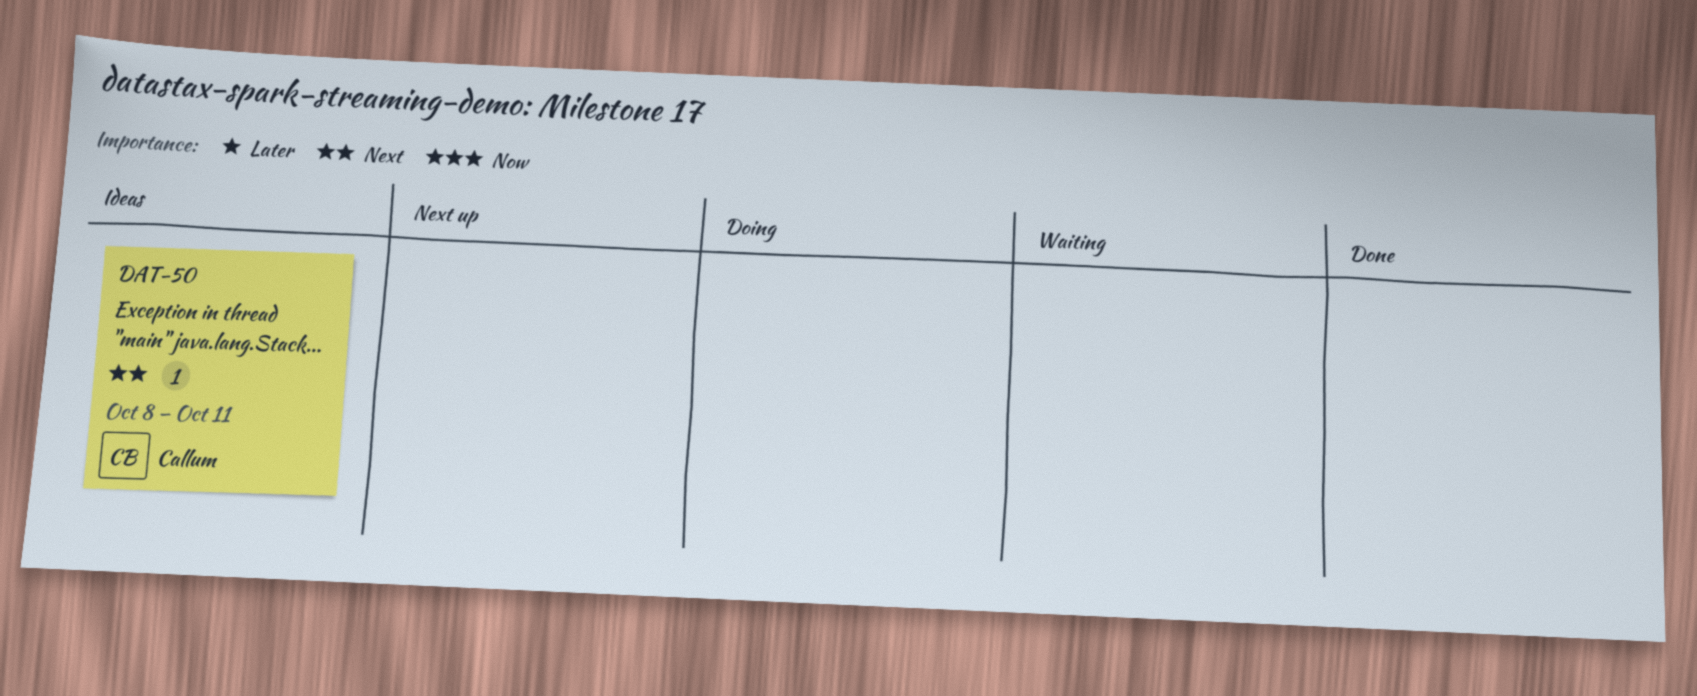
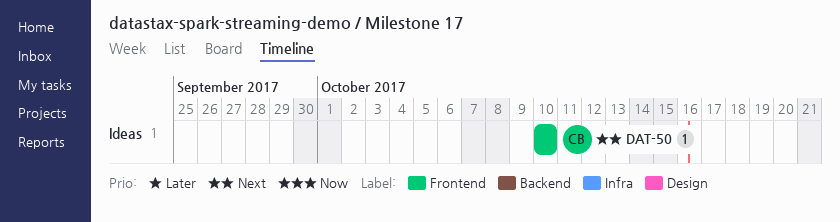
DAT-50, start: Oct 8 -> Oct 10
DAT-50, due: Oct 11 -> Oct 10

